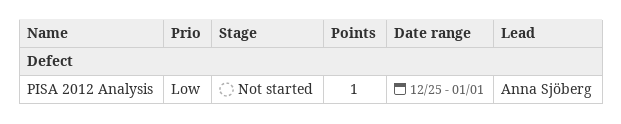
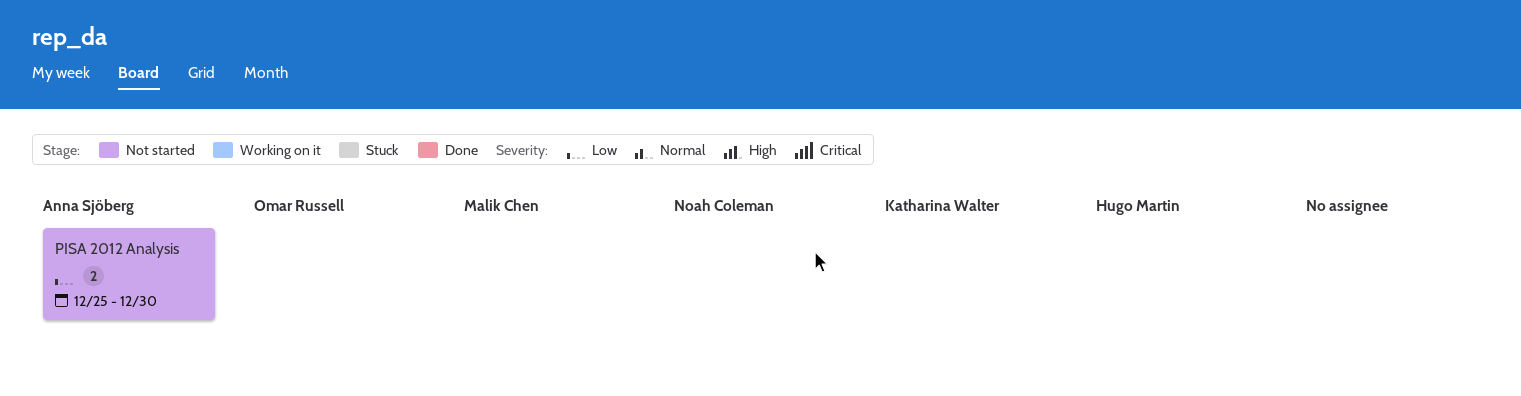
PISA 2012 Analysis, estimate: 1 -> 2
PISA 2012 Analysis, due: Jan 1 -> Dec 30

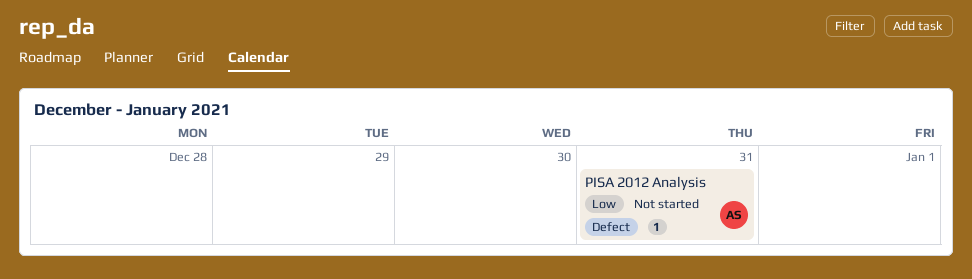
PISA 2012 Analysis, estimate: 2 -> 1
PISA 2012 Analysis, due: Dec 30 -> Dec 31

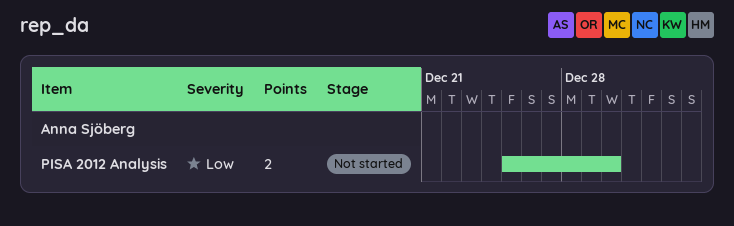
PISA 2012 Analysis, estimate: 1 -> 2
PISA 2012 Analysis, due: Dec 31 -> Dec 30

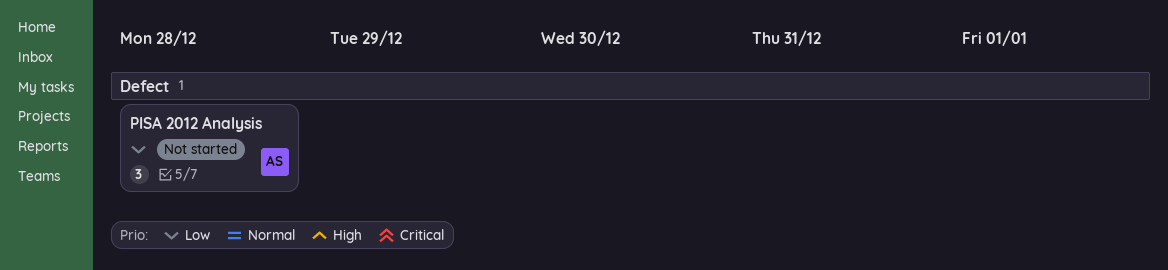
PISA 2012 Analysis, estimate: 2 -> 3
PISA 2012 Analysis, due: Dec 30 -> Dec 28

